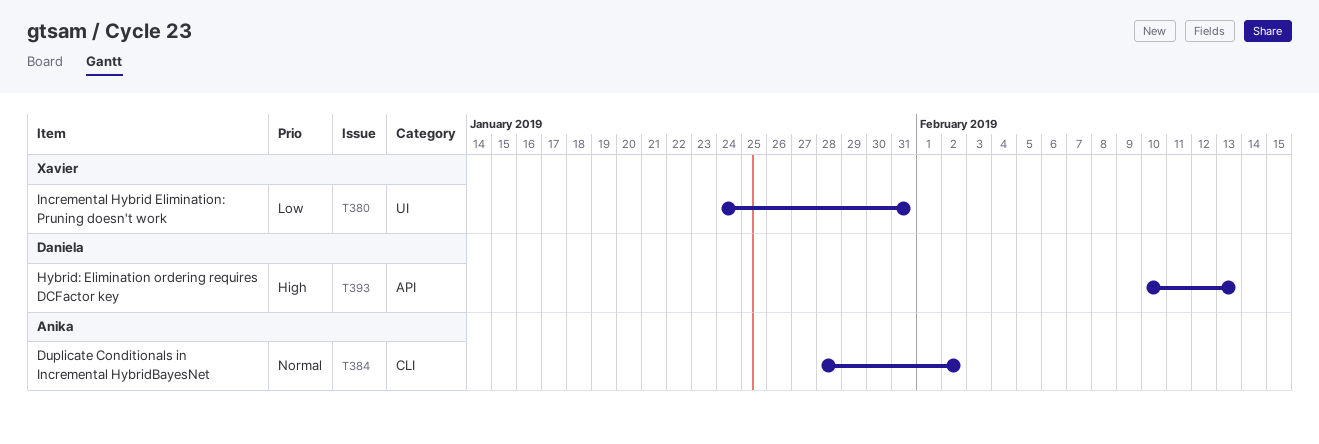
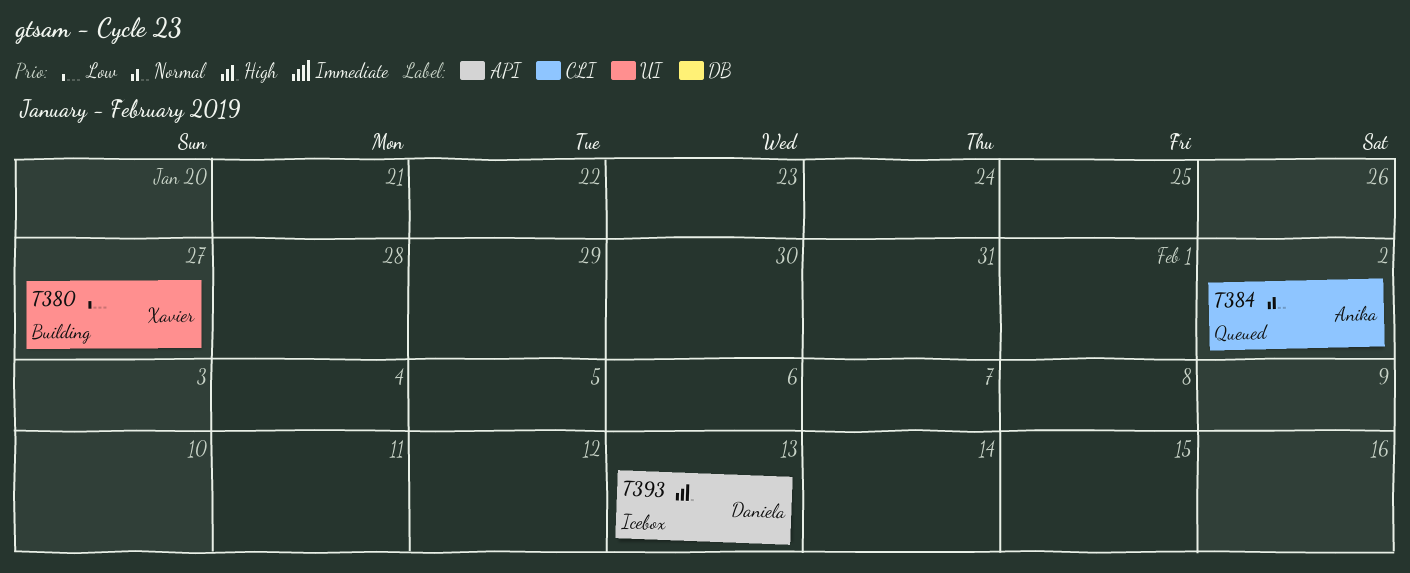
T380, due: Jan 31 -> Jan 27

